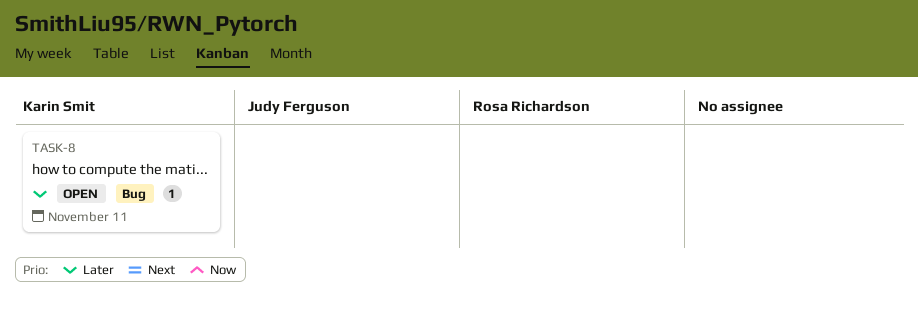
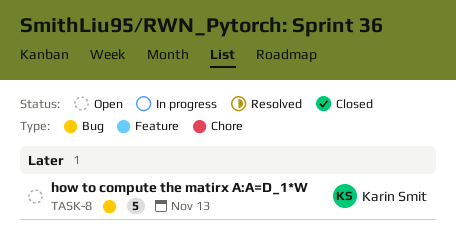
TASK-8, estimate: 1 -> 5
TASK-8, due: Nov 11 -> Nov 13

